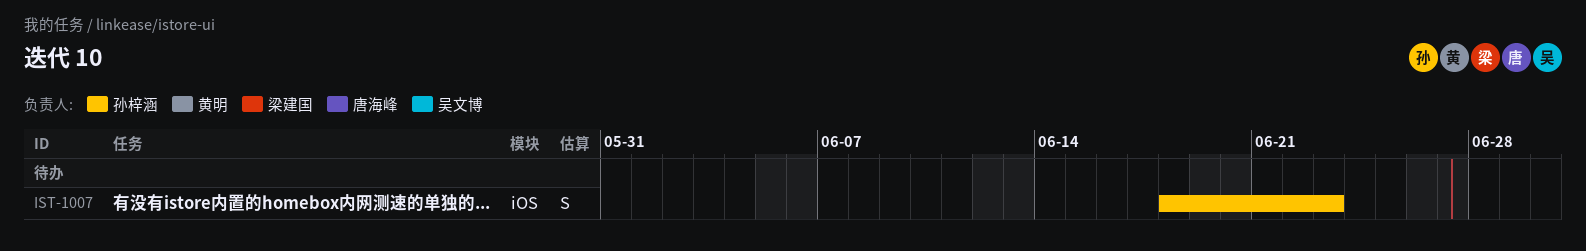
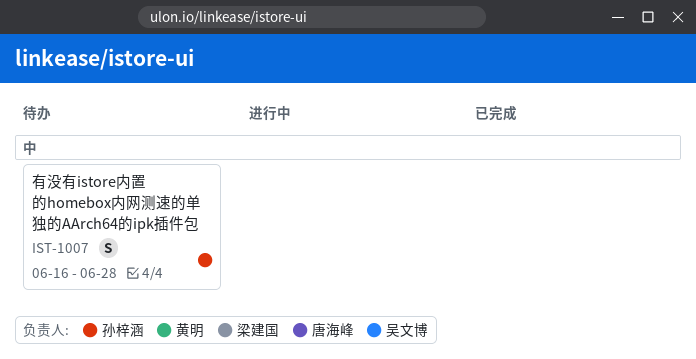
IST-1007, start: Jun 18 -> Jun 16
IST-1007, due: Jun 23 -> Jun 28

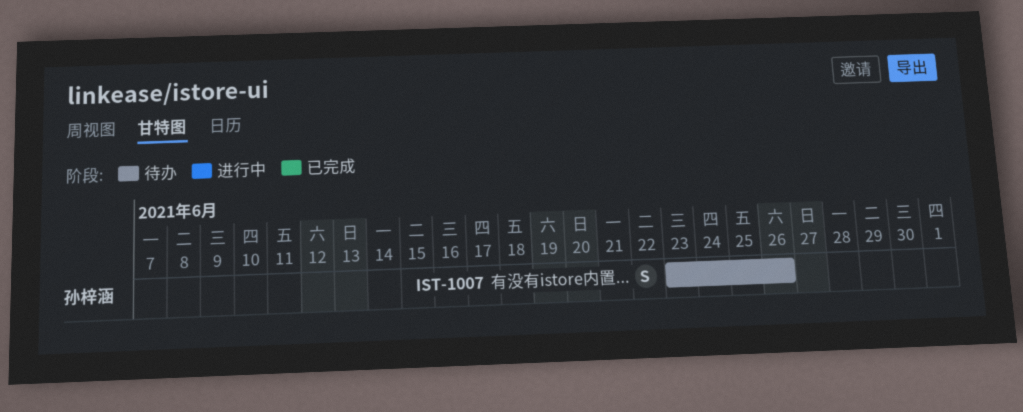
IST-1007, start: Jun 16 -> Jun 23
IST-1007, due: Jun 28 -> Jun 26

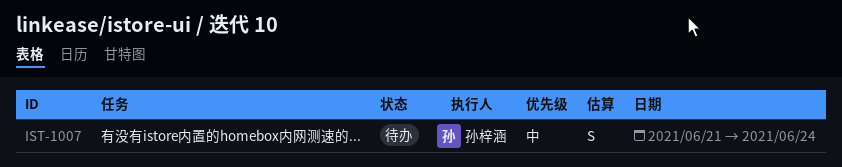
IST-1007, start: Jun 23 -> Jun 21
IST-1007, due: Jun 26 -> Jun 24

